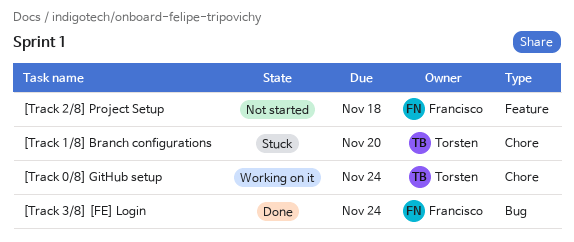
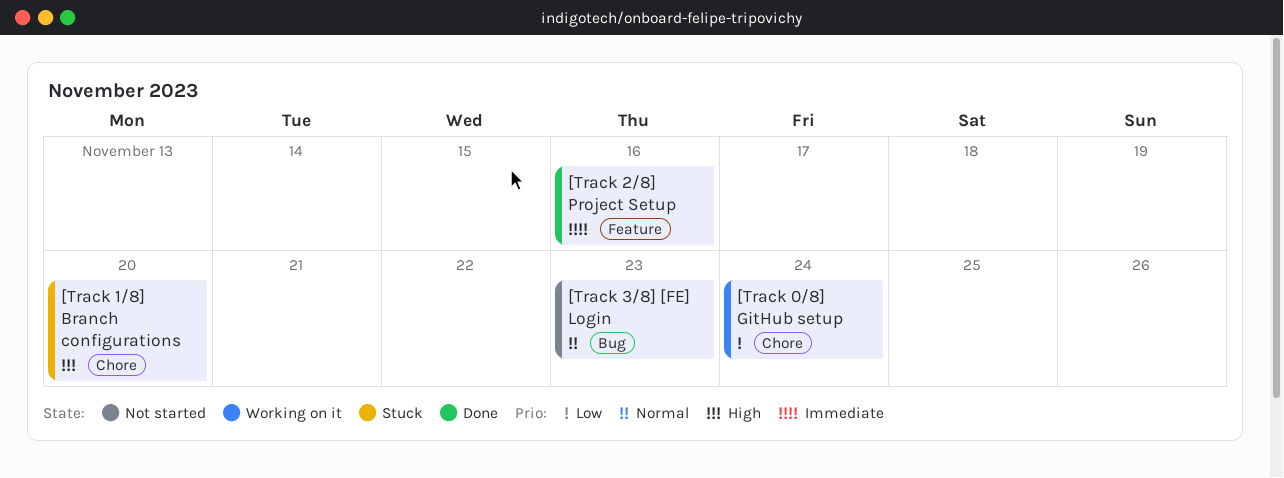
[Track 2/8] Project Setup, status: Not started -> Done
[Track 2/8] Project Setup, due: Nov 18 -> Nov 16
[Track 3/8] [FE] Login, status: Done -> Not started
[Track 3/8] [FE] Login, due: Nov 24 -> Nov 23

